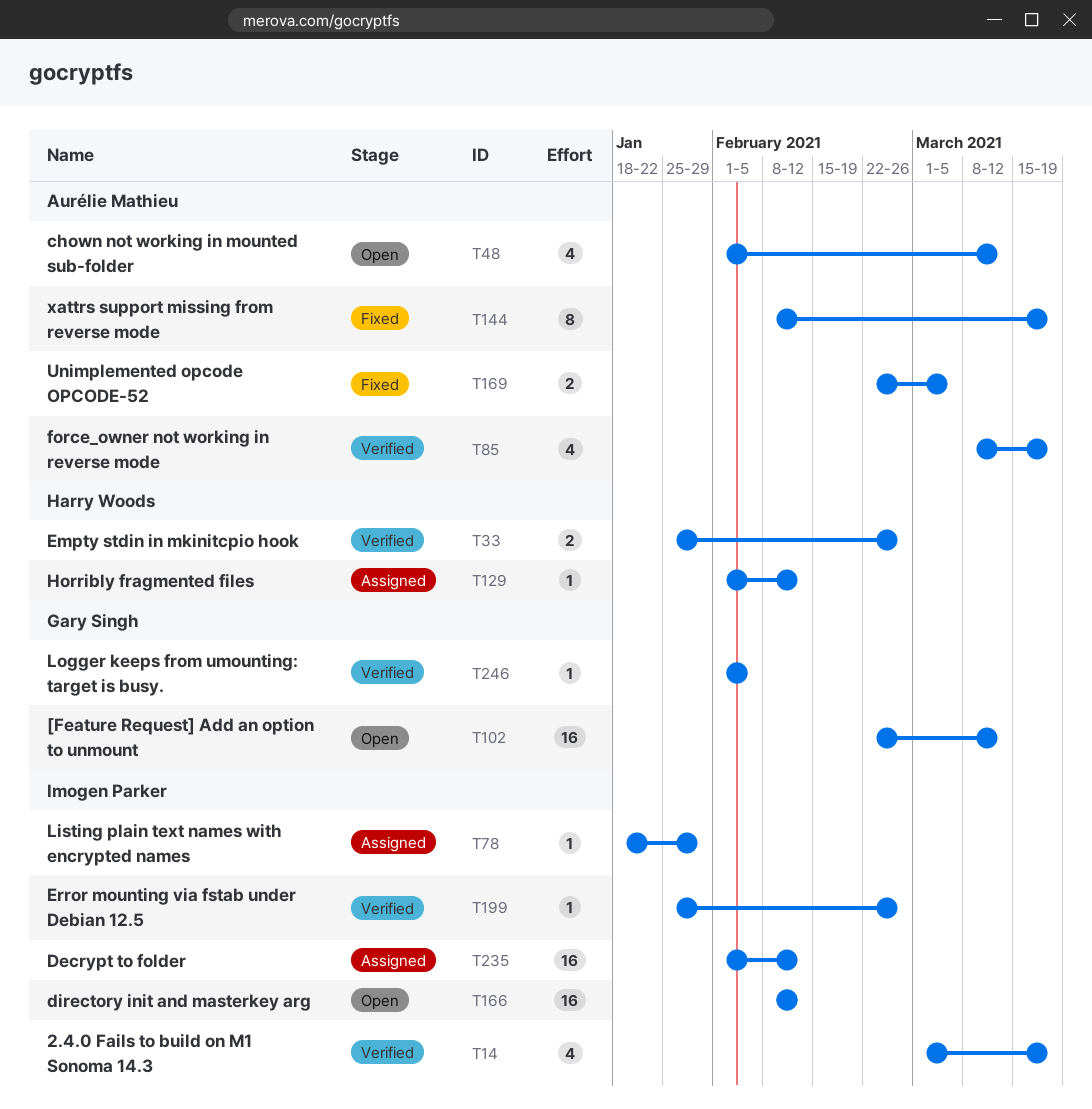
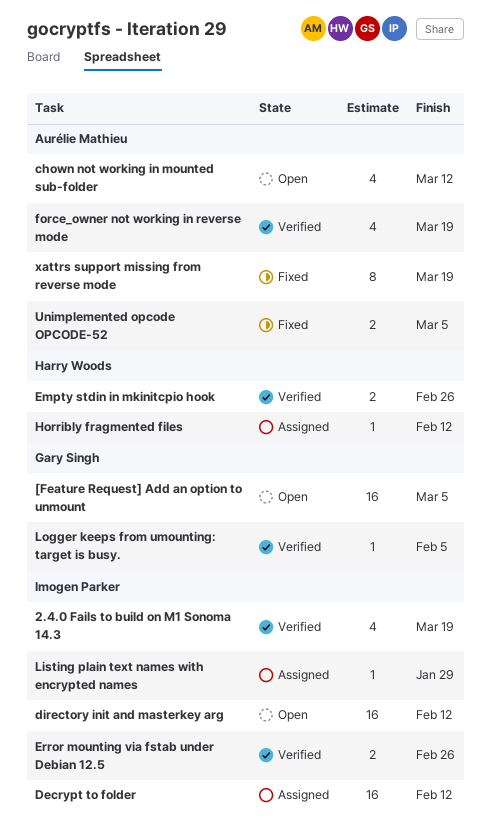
[Feature Request] Add an option to unmount, due: Mar 12 -> Mar 5
Error mounting via fstab under Debian 12.5, estimate: 1 -> 2

